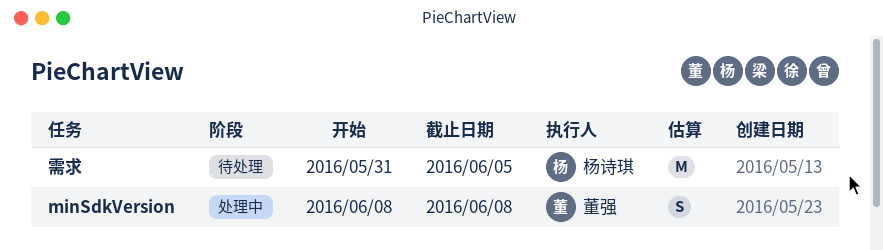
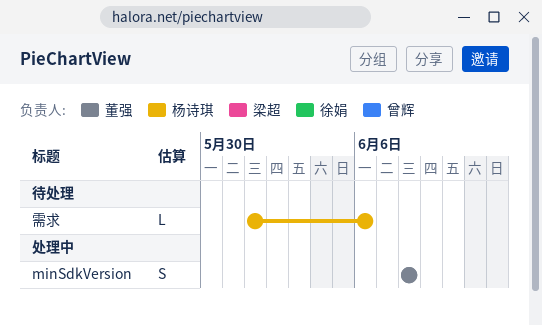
需求, estimate: M -> L
需求, start: May 31 -> Jun 1
需求, due: Jun 5 -> Jun 6

